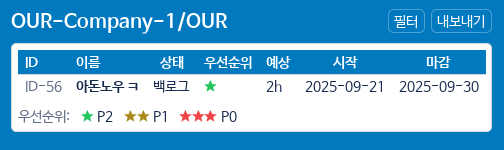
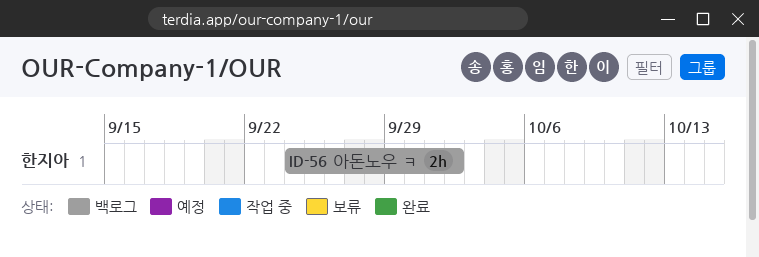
ID-56, start: Sep 21 -> Sep 24
ID-56, due: Sep 30 -> Oct 2

